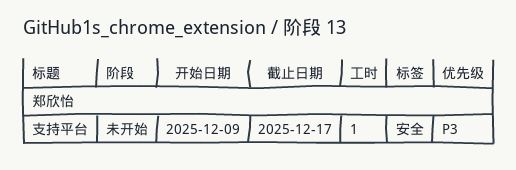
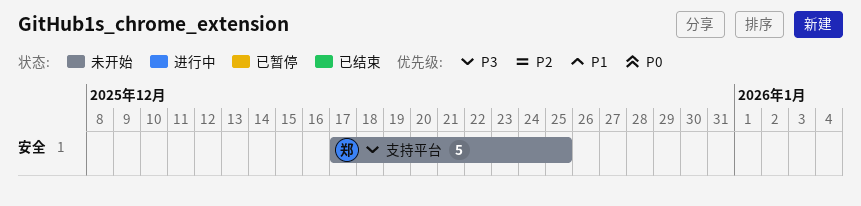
支持平台, estimate: 1 -> 5
支持平台, start: Dec 9 -> Dec 17
支持平台, due: Dec 17 -> Dec 25

